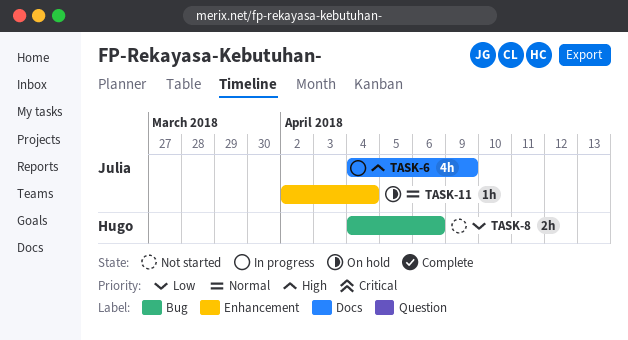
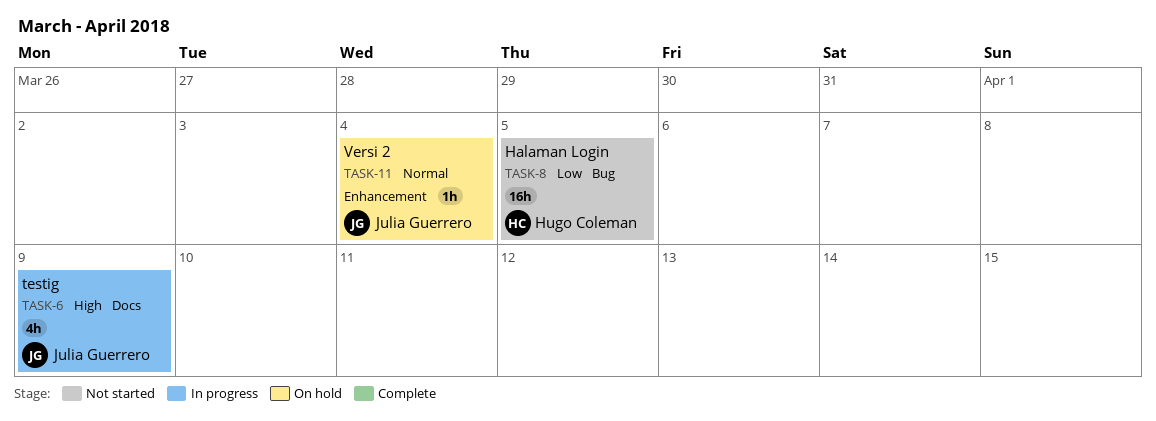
TASK-8, estimate: 2h -> 16h
TASK-8, due: Apr 6 -> Apr 5

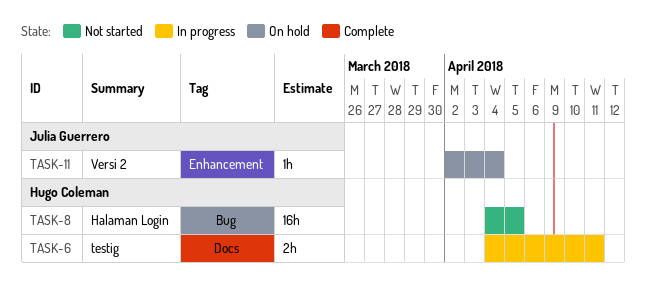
TASK-6, owner: Julia Guerrero -> Hugo Coleman
TASK-6, estimate: 4h -> 2h
TASK-6, due: Apr 9 -> Apr 11

